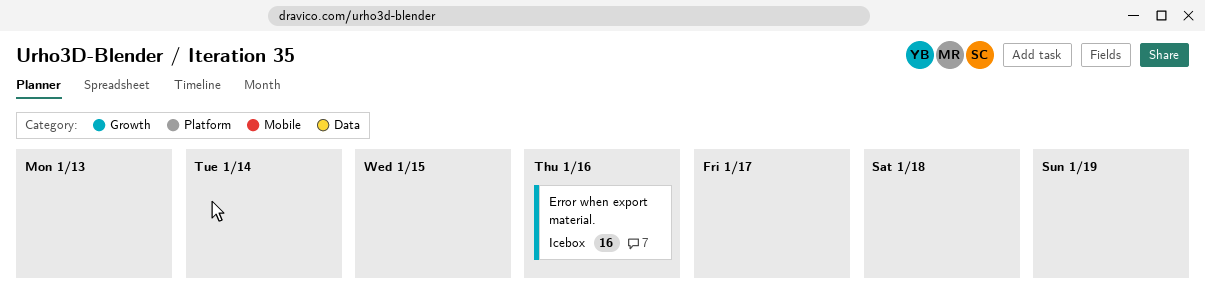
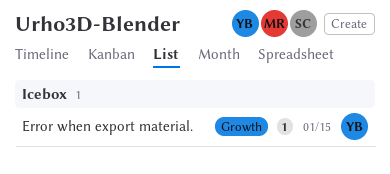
Error when export material., estimate: 16 -> 1
Error when export material., due: Jan 16 -> Jan 15

